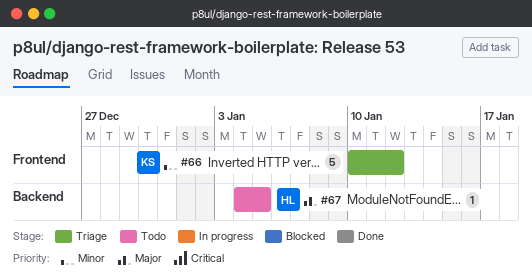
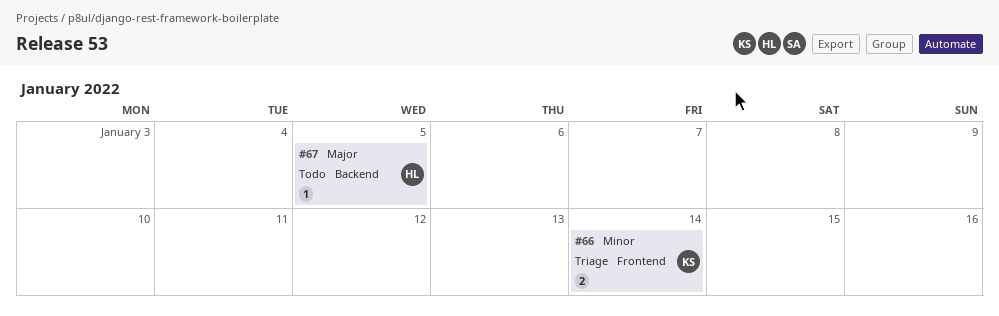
#66, estimate: 5 -> 2
#66, due: Jan 12 -> Jan 14

